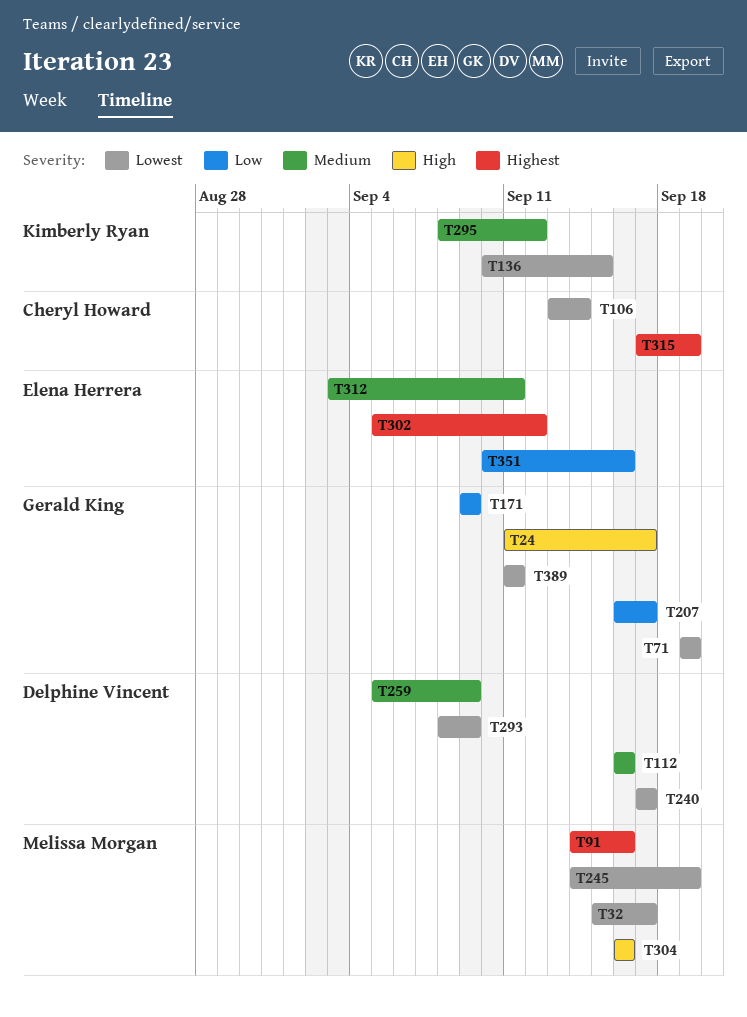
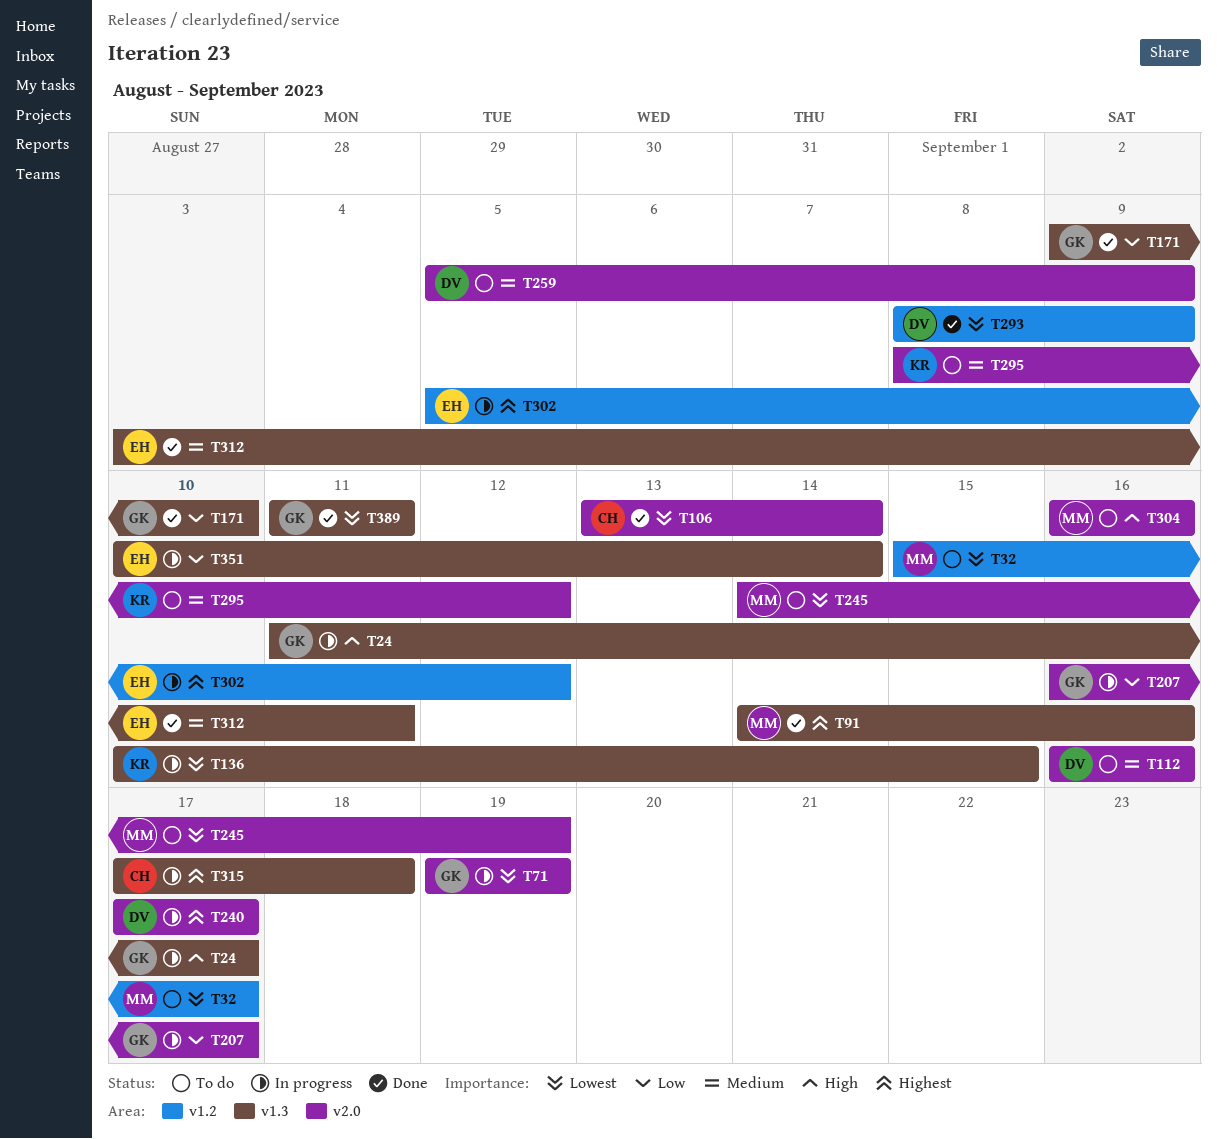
T171, due: Sep 9 -> Sep 10
T240, priority: Lowest -> Highest
T315, due: Sep 19 -> Sep 18
T351, due: Sep 16 -> Sep 14

